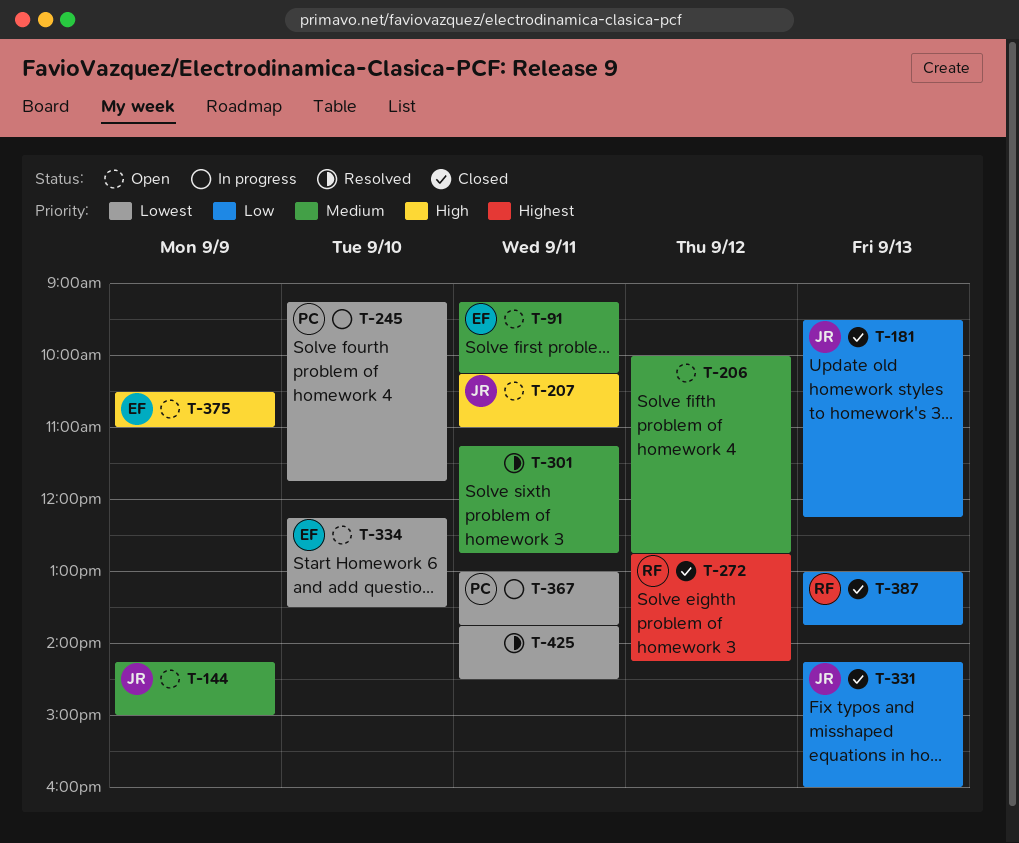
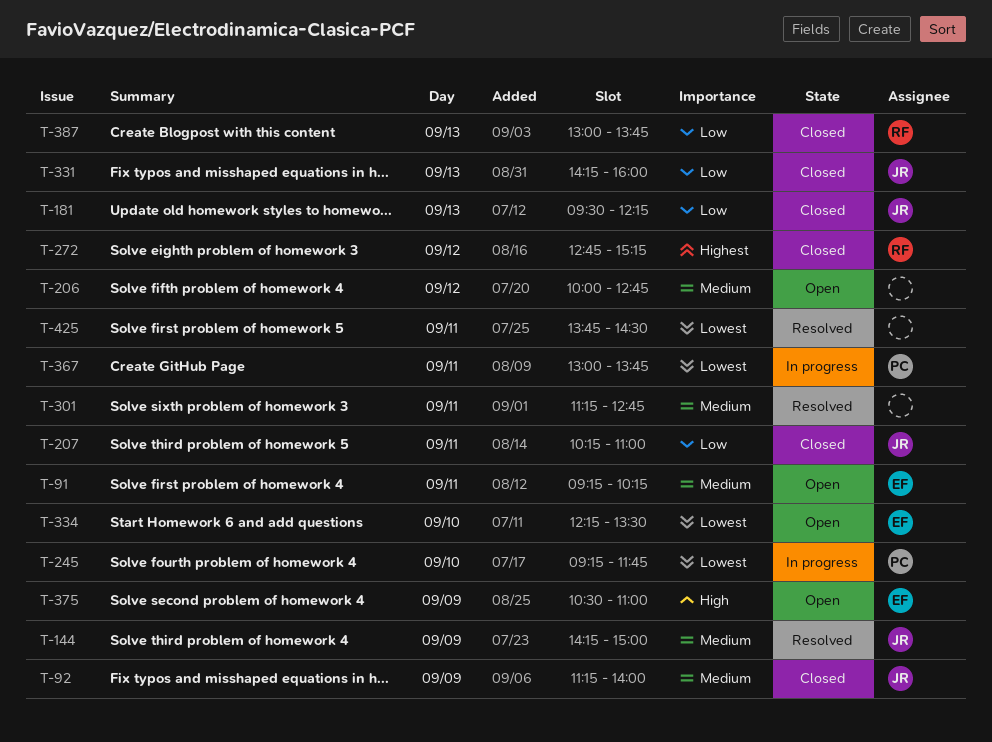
T-92: none -> present
T-144, status: Open -> Resolved
T-207, status: Open -> Closed
T-207, priority: High -> Low
T-272, ends: 14:15 -> 15:15

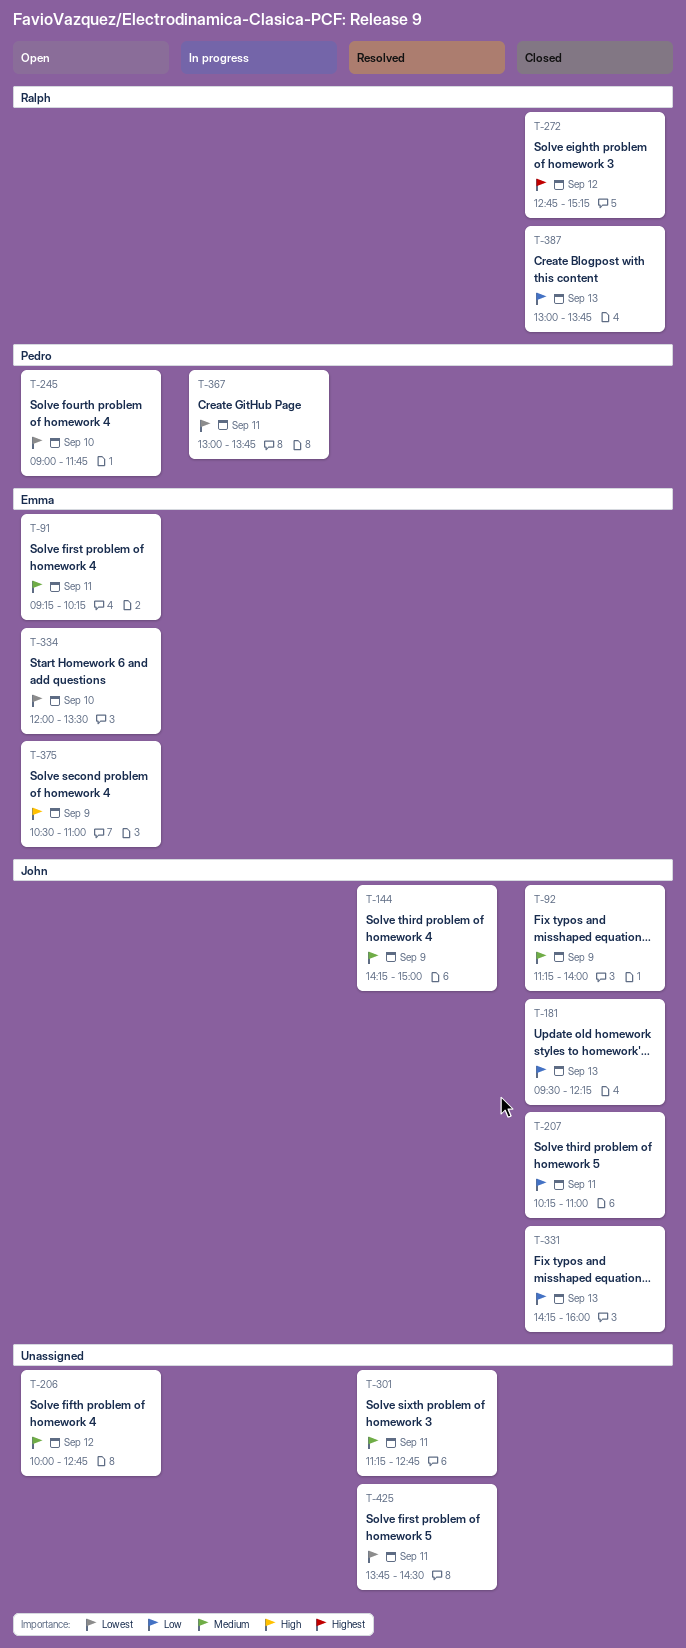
T-245, status: In progress -> Open
T-245, begins: 09:15 -> 09:00
T-334, begins: 12:15 -> 12:00

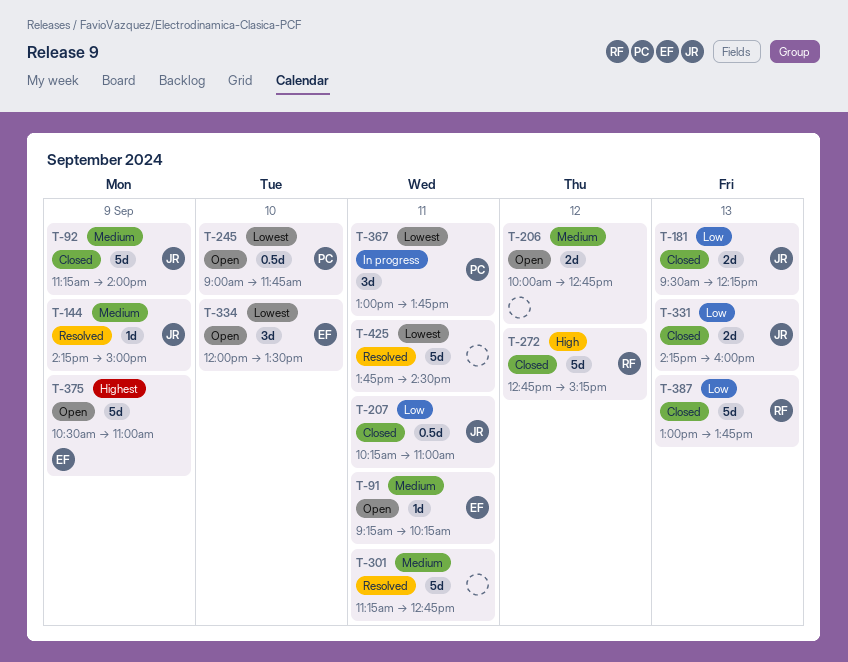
T-272, priority: Highest -> High
T-375, priority: High -> Highest

